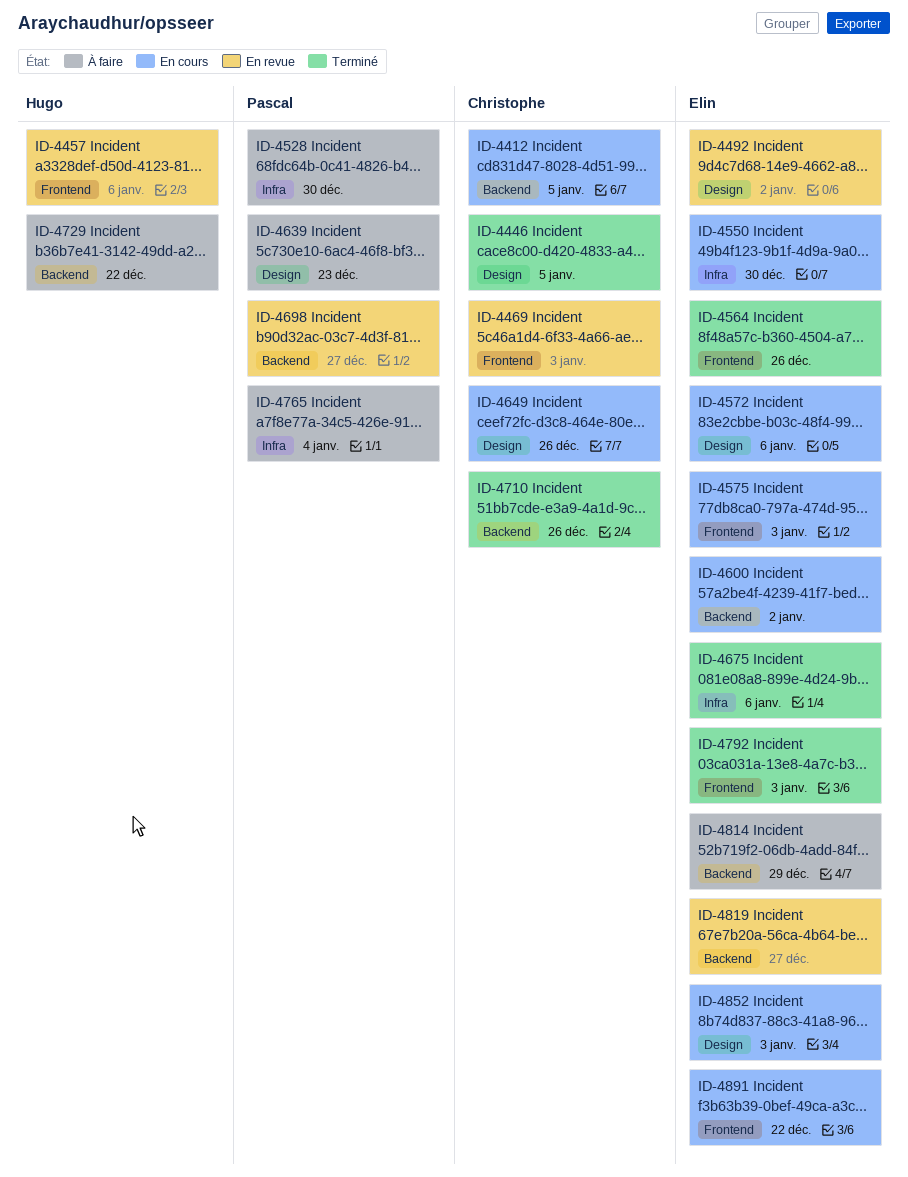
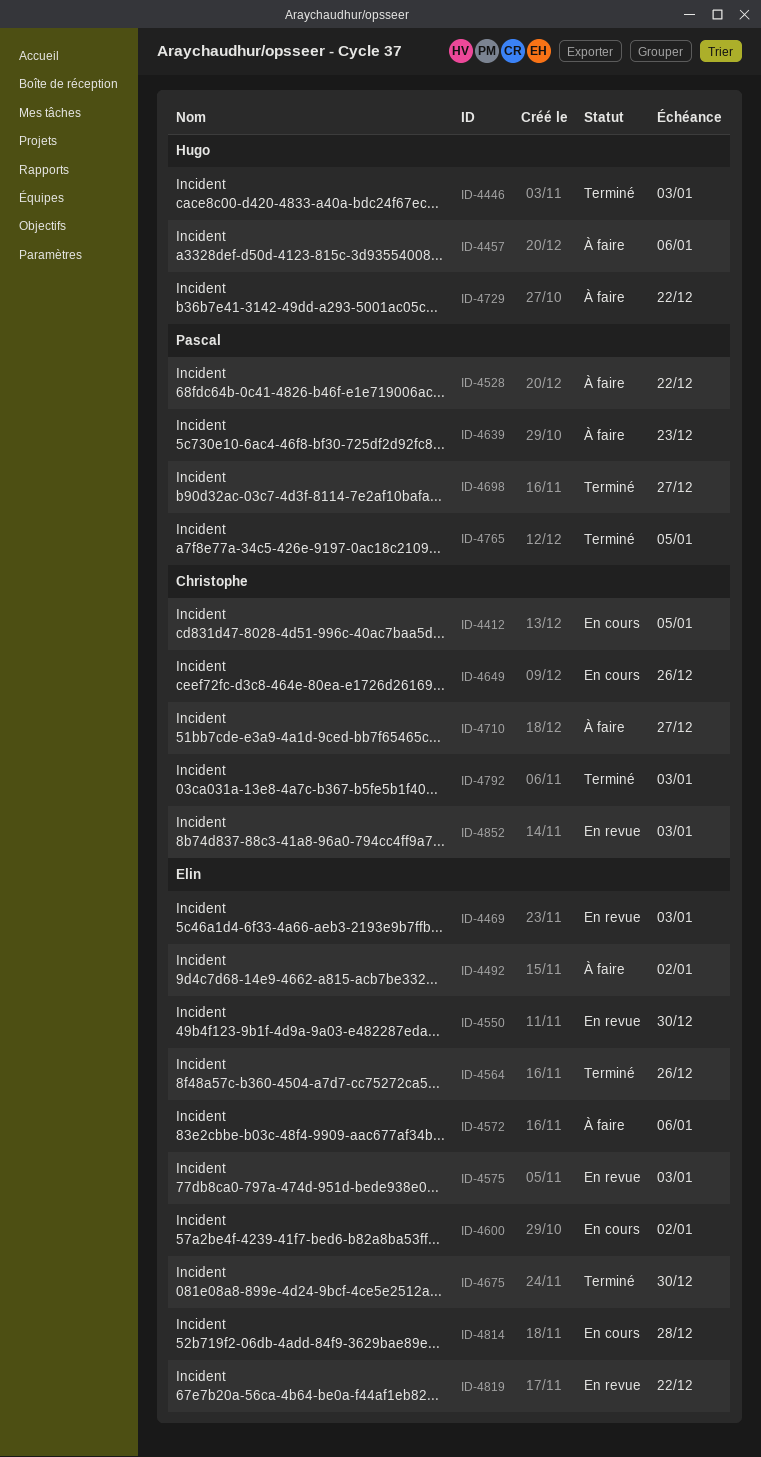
ID-4446, owner: Christophe -> Hugo
ID-4446, due: Jan 5 -> Jan 3
ID-4457, status: En revue -> À faire
ID-4469, owner: Christophe -> Elin
ID-4492, status: En revue -> À faire
ID-4528, due: Dec 30 -> Dec 22
ID-4550, status: En cours -> En revue
ID-4572, status: En cours -> À faire
ID-4575, status: En cours -> En revue
ID-4675, due: Jan 6 -> Dec 30
ID-4698, status: En revue -> Terminé
ID-4710, status: Terminé -> À faire
ID-4710, due: Dec 26 -> Dec 27
ID-4765, status: À faire -> Terminé
ID-4765, due: Jan 4 -> Jan 5
ID-4792, owner: Elin -> Christophe
ID-4814, status: À faire -> En cours
ID-4814, due: Dec 29 -> Dec 28
ID-4819, due: Dec 27 -> Dec 22
ID-4852, status: En cours -> En revue
ID-4852, owner: Elin -> Christophe
ID-4891: present -> none

